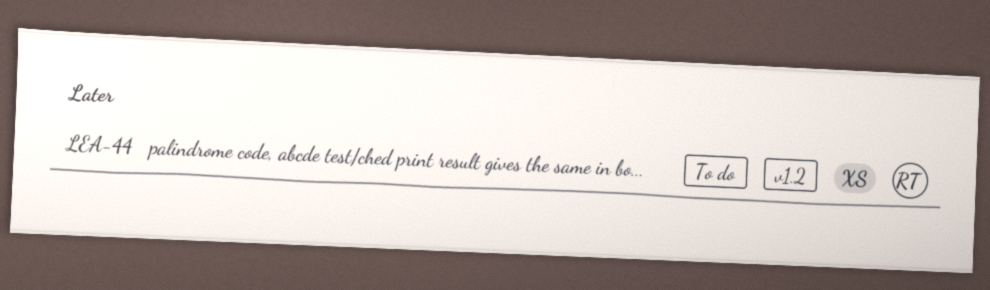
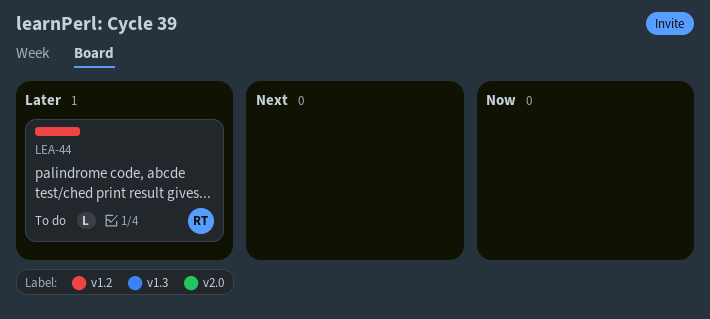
LEA-44, estimate: XS -> L

